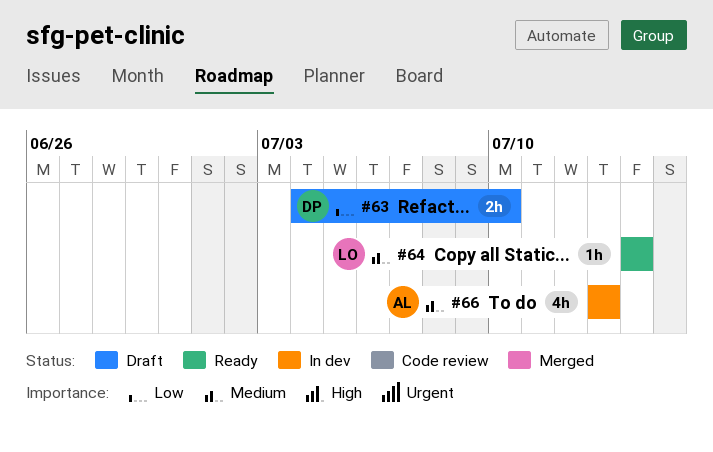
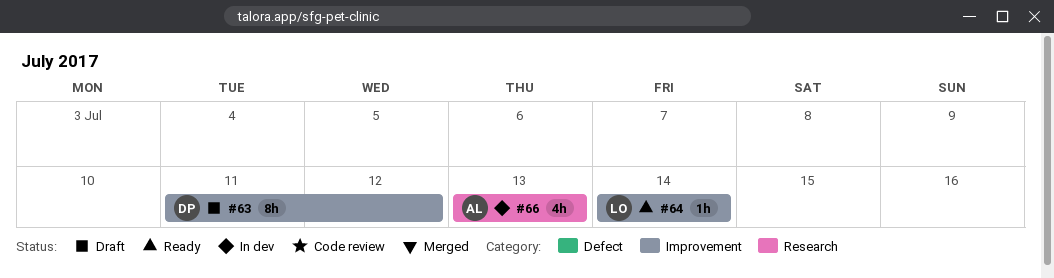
#63, estimate: 2h -> 8h
#63, start: Jul 4 -> Jul 11
#63, due: Jul 10 -> Jul 12

